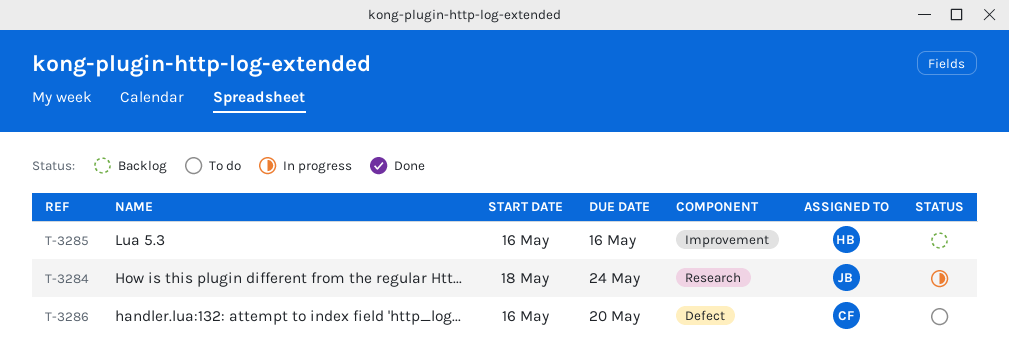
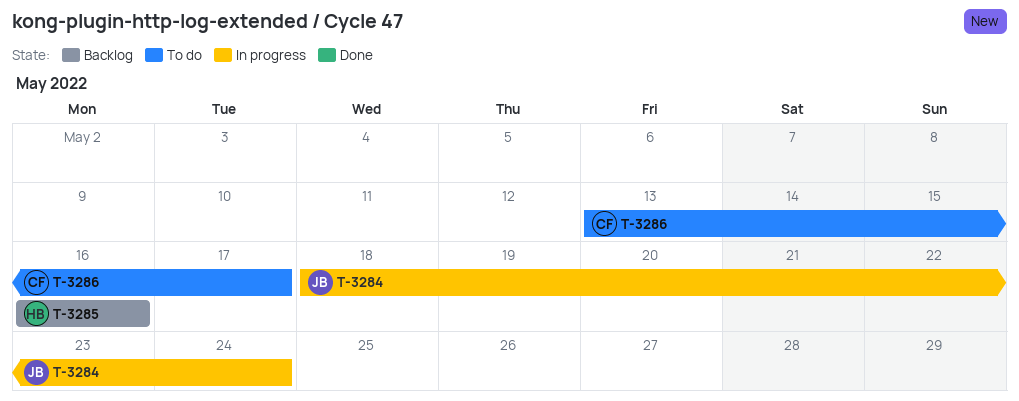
T-3286, start: May 16 -> May 13
T-3286, due: May 20 -> May 17

